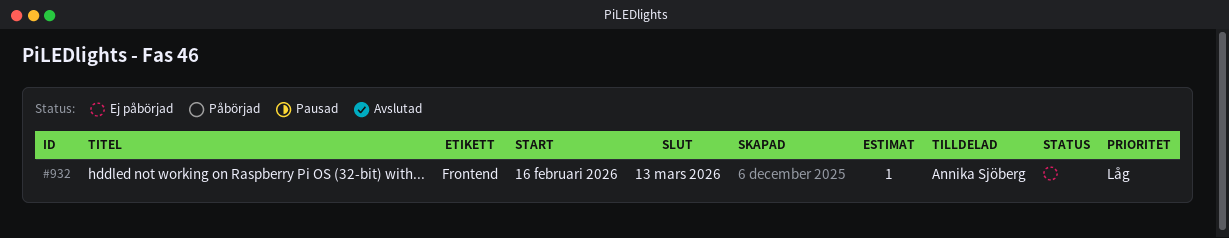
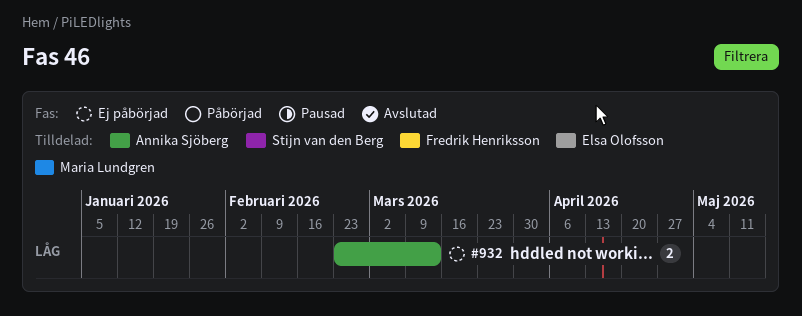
#932, estimate: 1 -> 2
#932, start: Feb 16 -> Feb 23

